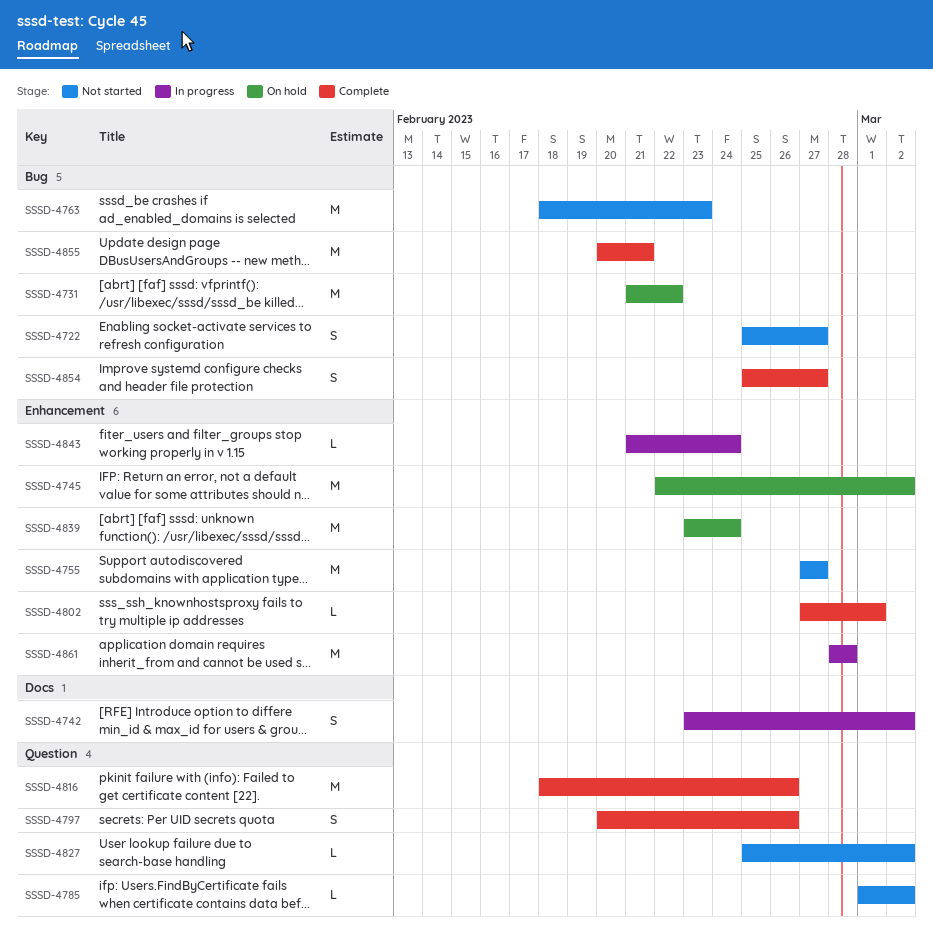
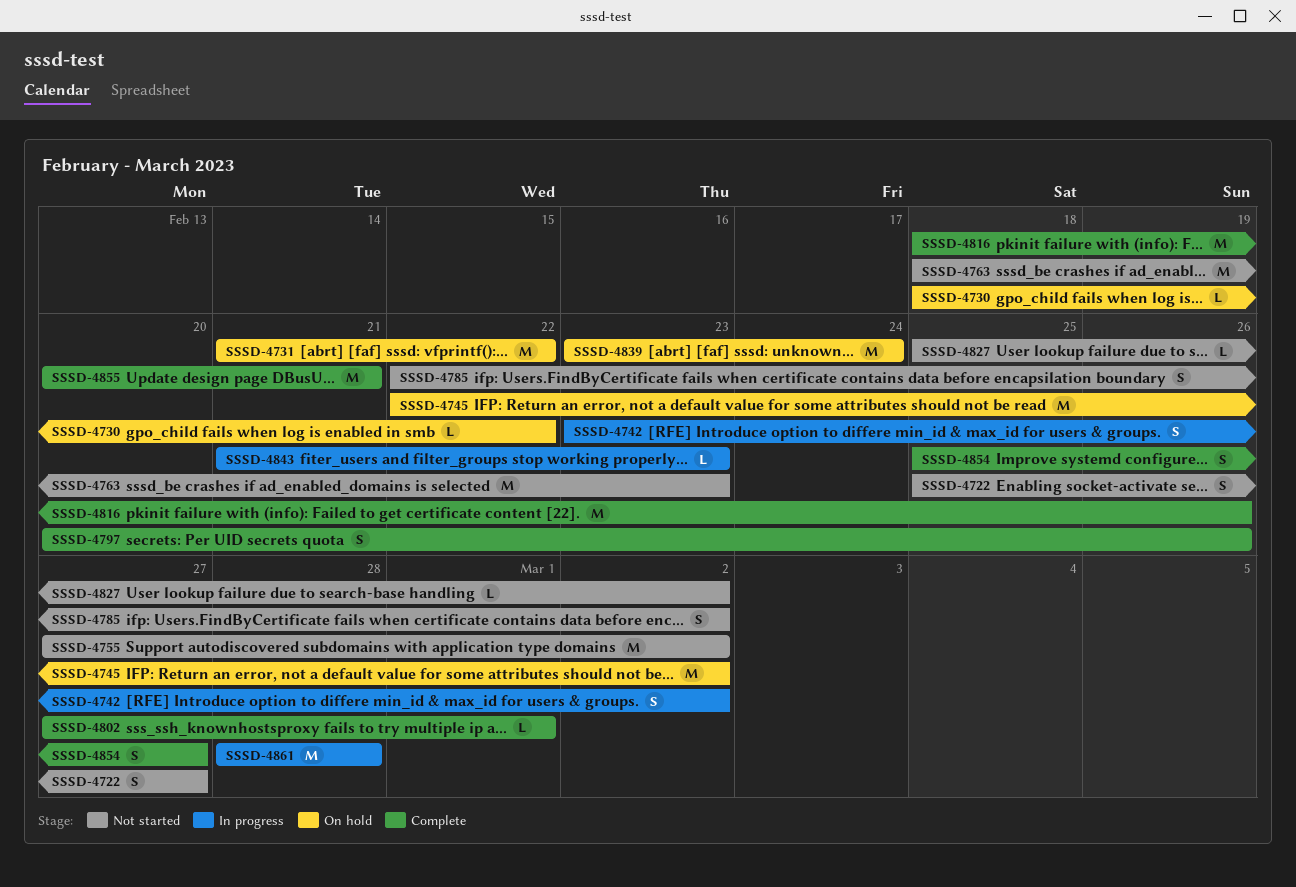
SSSD-4730: none -> present
SSSD-4755, due: Feb 27 -> Mar 2
SSSD-4785, estimate: L -> S
SSSD-4785, start: Mar 1 -> Feb 22
SSSD-4843, due: Feb 24 -> Feb 23

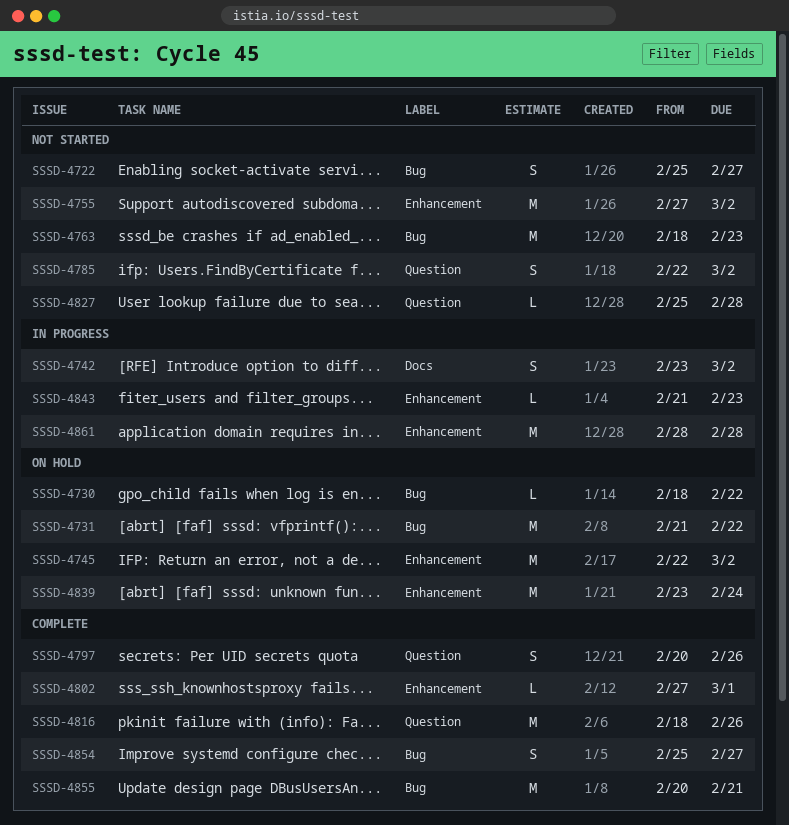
SSSD-4827, due: Mar 2 -> Feb 28

